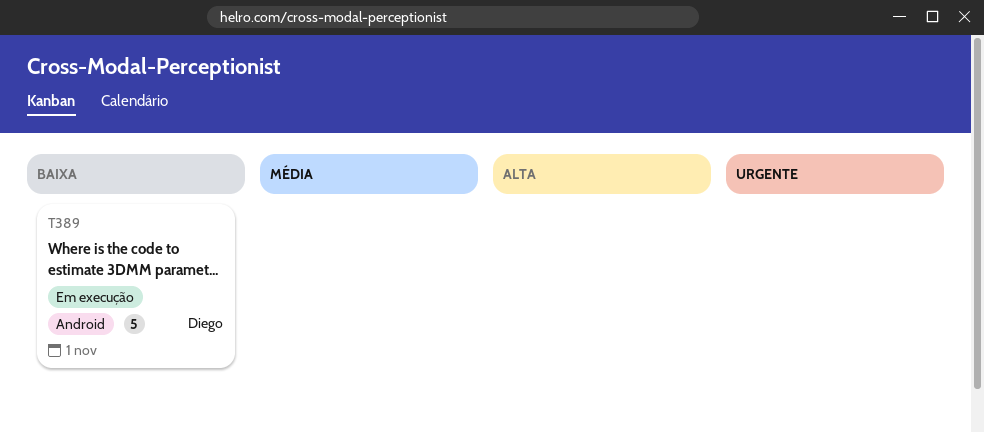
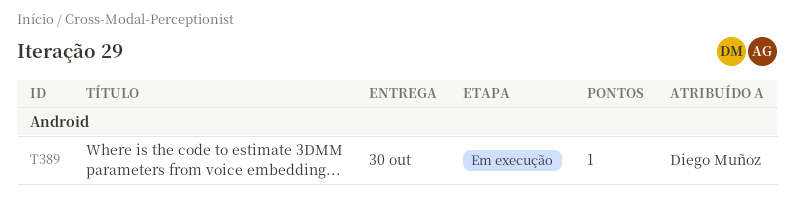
T389, estimate: 5 -> 1
T389, due: Nov 1 -> Oct 30

